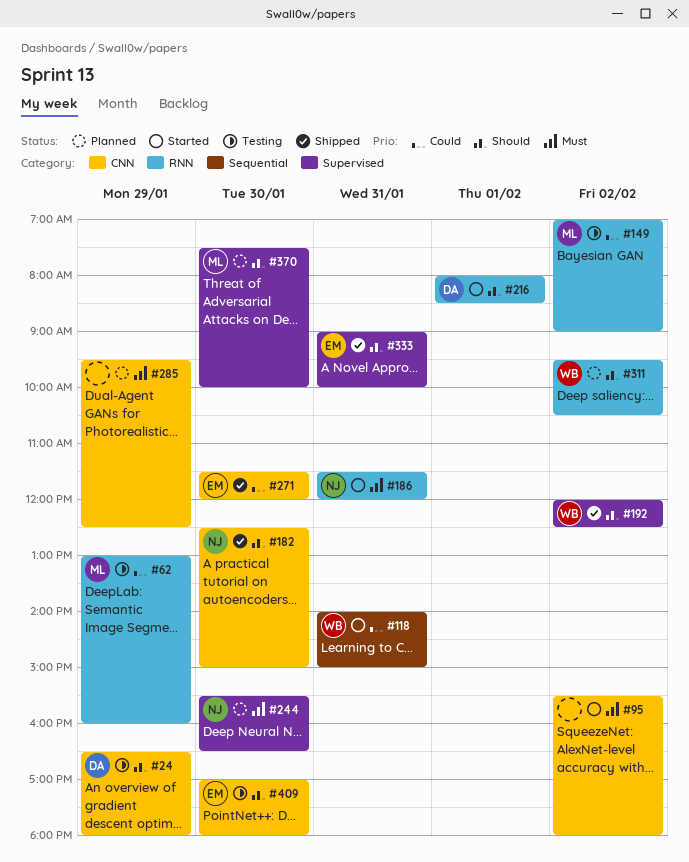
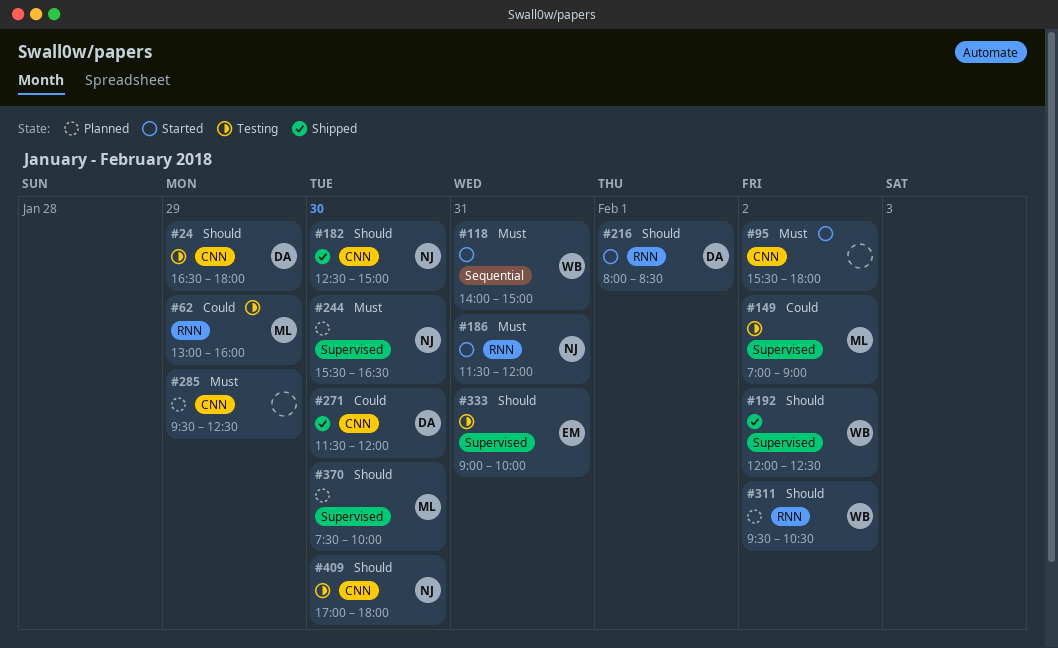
#118, priority: Could -> Must
#149, label: RNN -> Supervised
#271, owner: EM -> DA
#333, status: Shipped -> Testing
#409, owner: EM -> NJ

